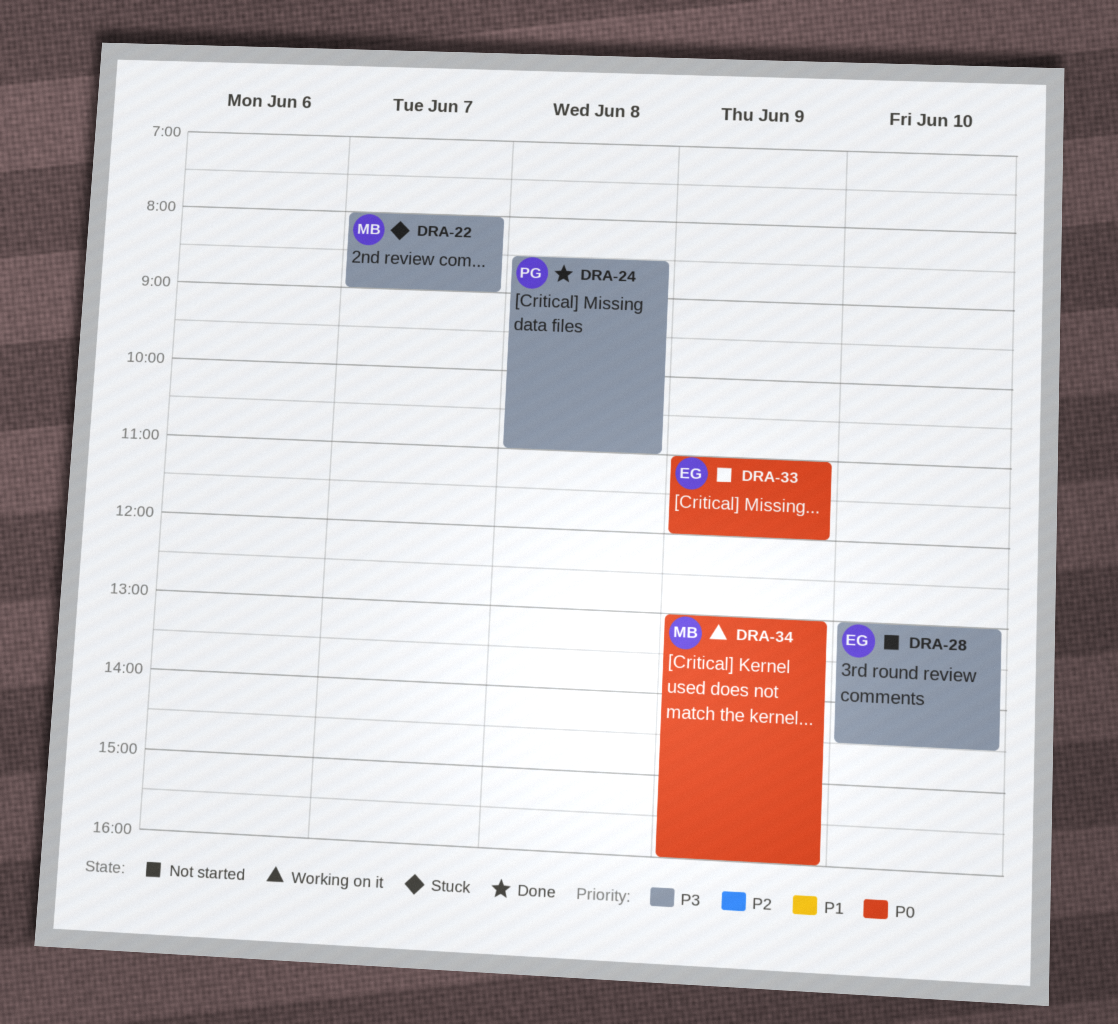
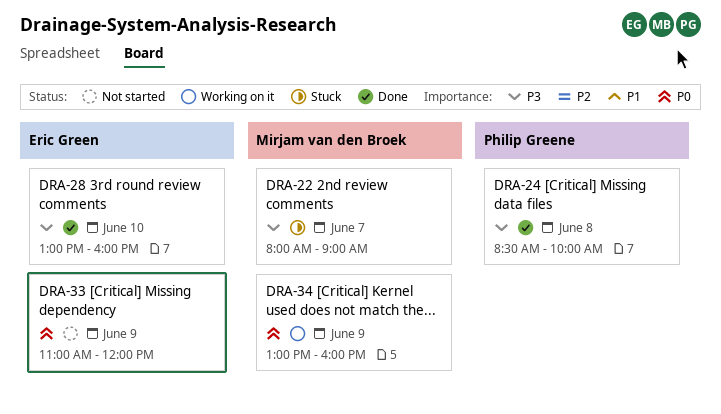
DRA-24, ends: 11:00 -> 10:00
DRA-28, status: Not started -> Done
DRA-28, ends: 14:30 -> 16:00

